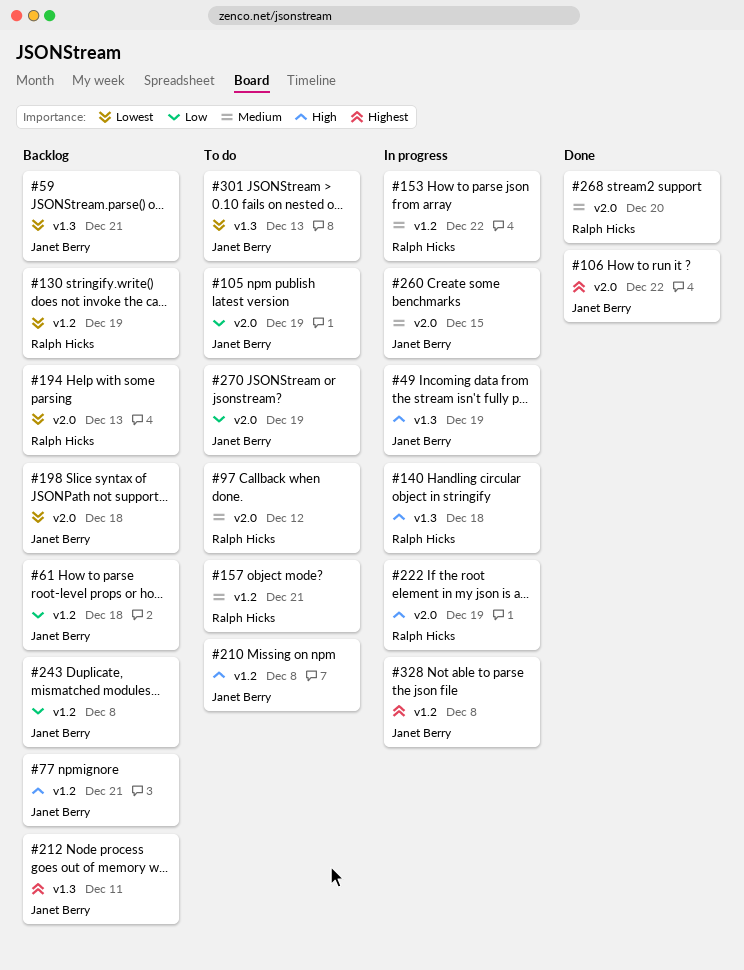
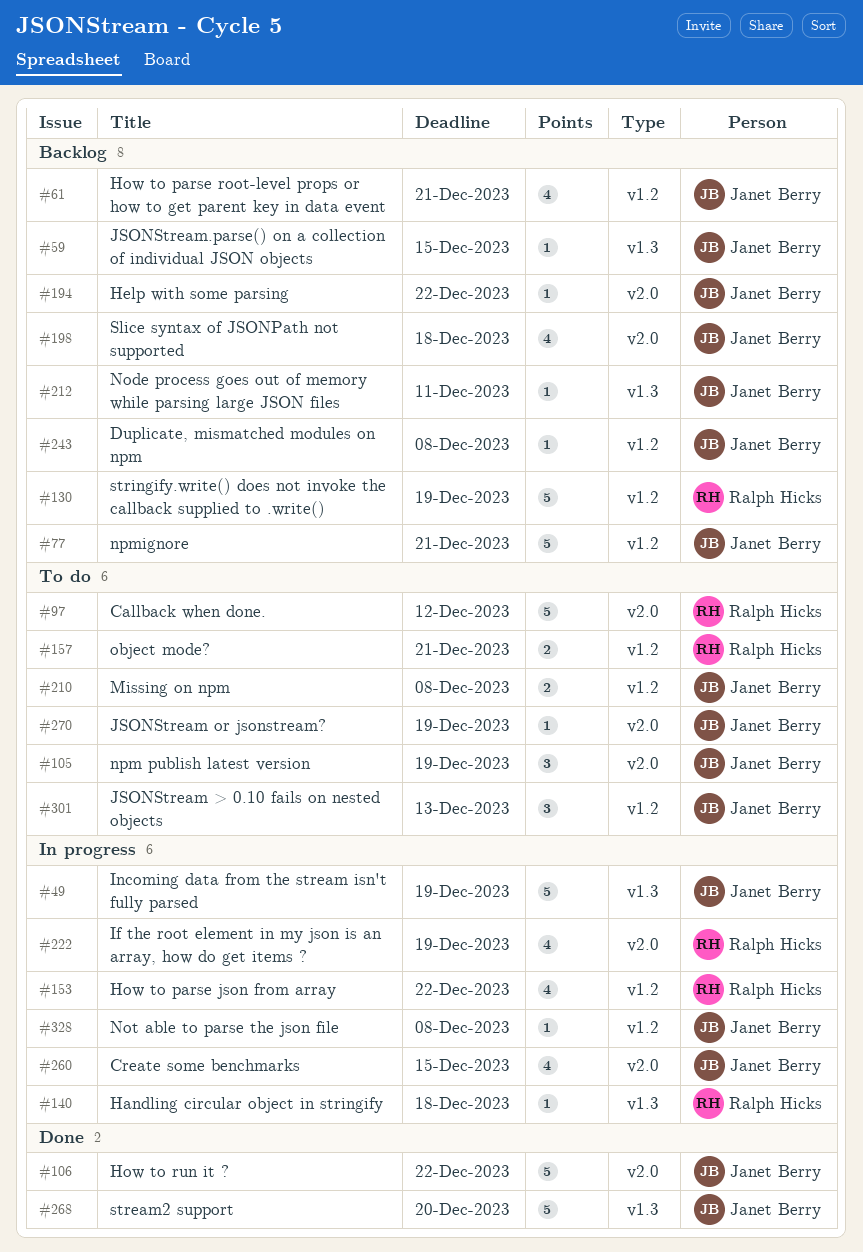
#59, due: Dec 21 -> Dec 15
#61, due: Dec 18 -> Dec 21
#194, owner: Ralph Hicks -> Janet Berry
#194, due: Dec 13 -> Dec 22
#268, owner: Ralph Hicks -> Janet Berry
#268, label: v2.0 -> v1.3
#301, label: v1.3 -> v1.2

